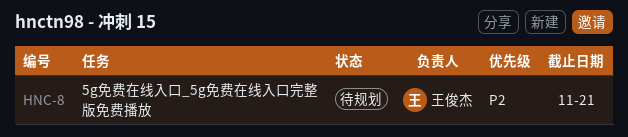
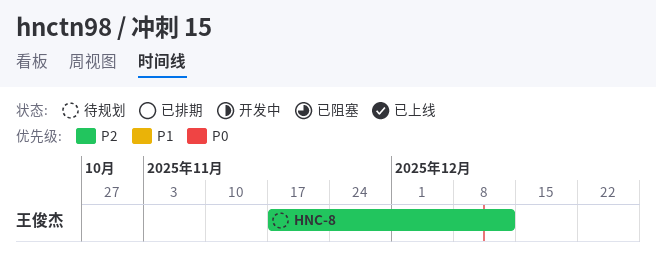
HNC-8, due: Nov 21 -> Dec 12

